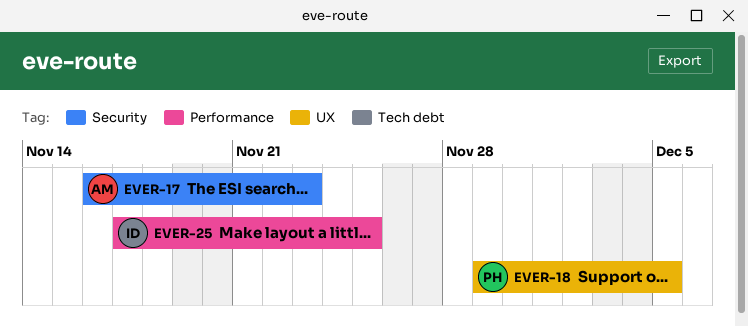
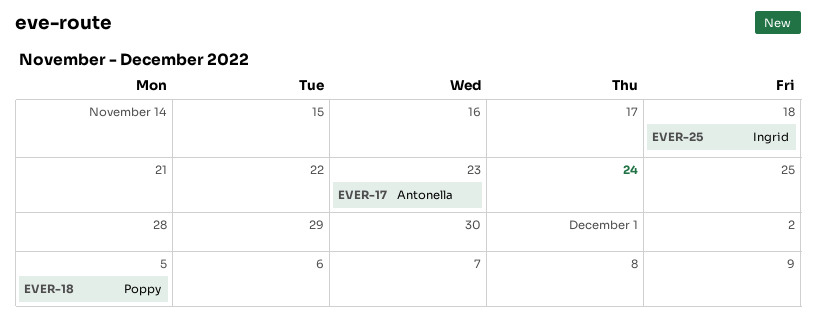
EVER-25, due: Nov 25 -> Nov 18

